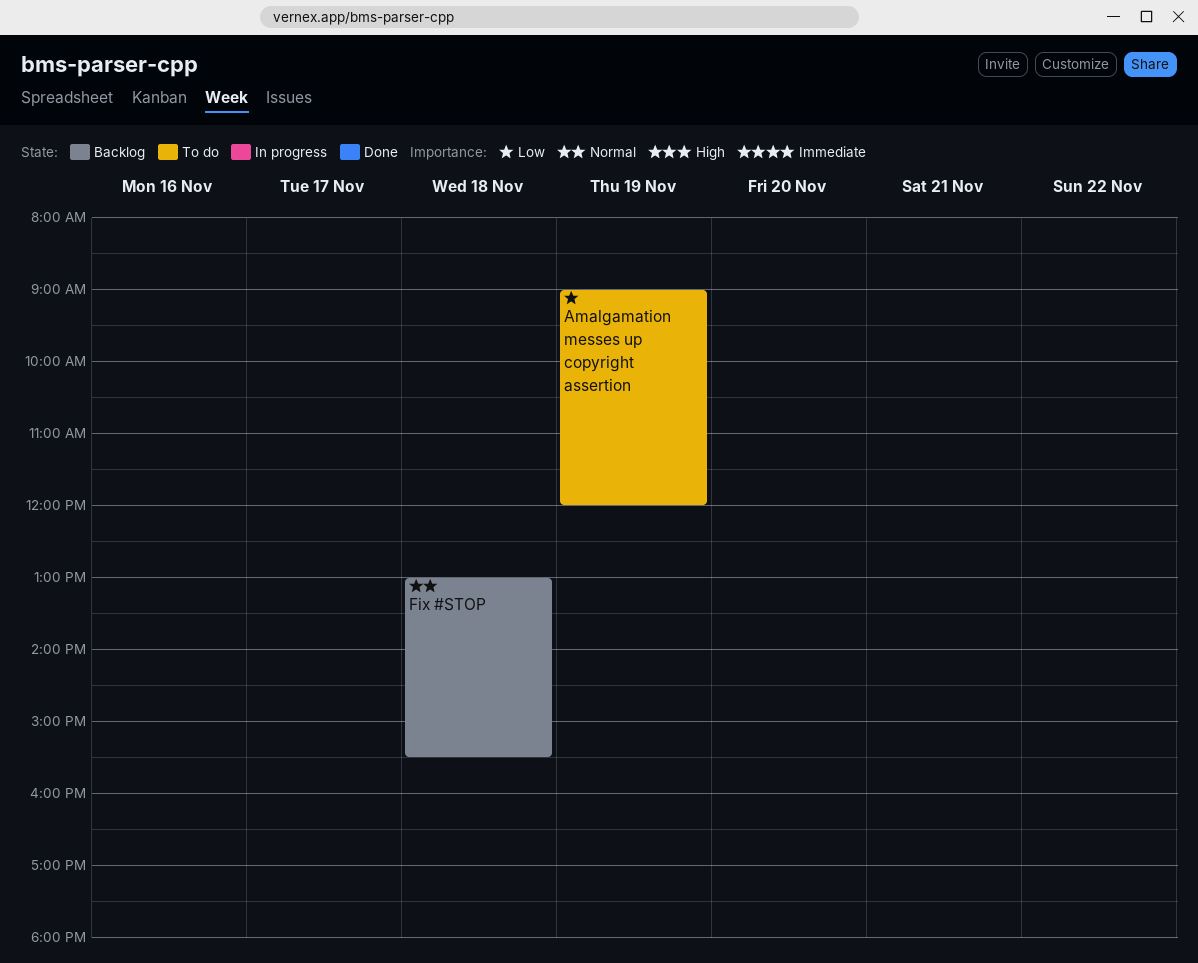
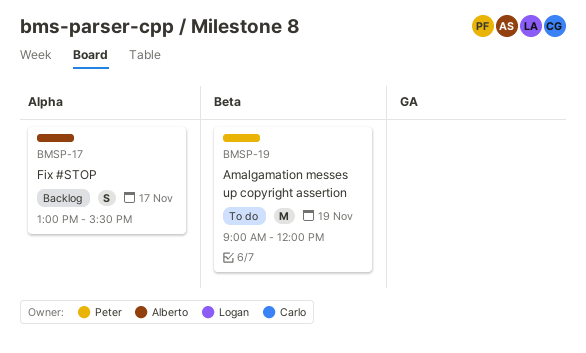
Fix #STOP, day: Nov 18 -> Nov 17

